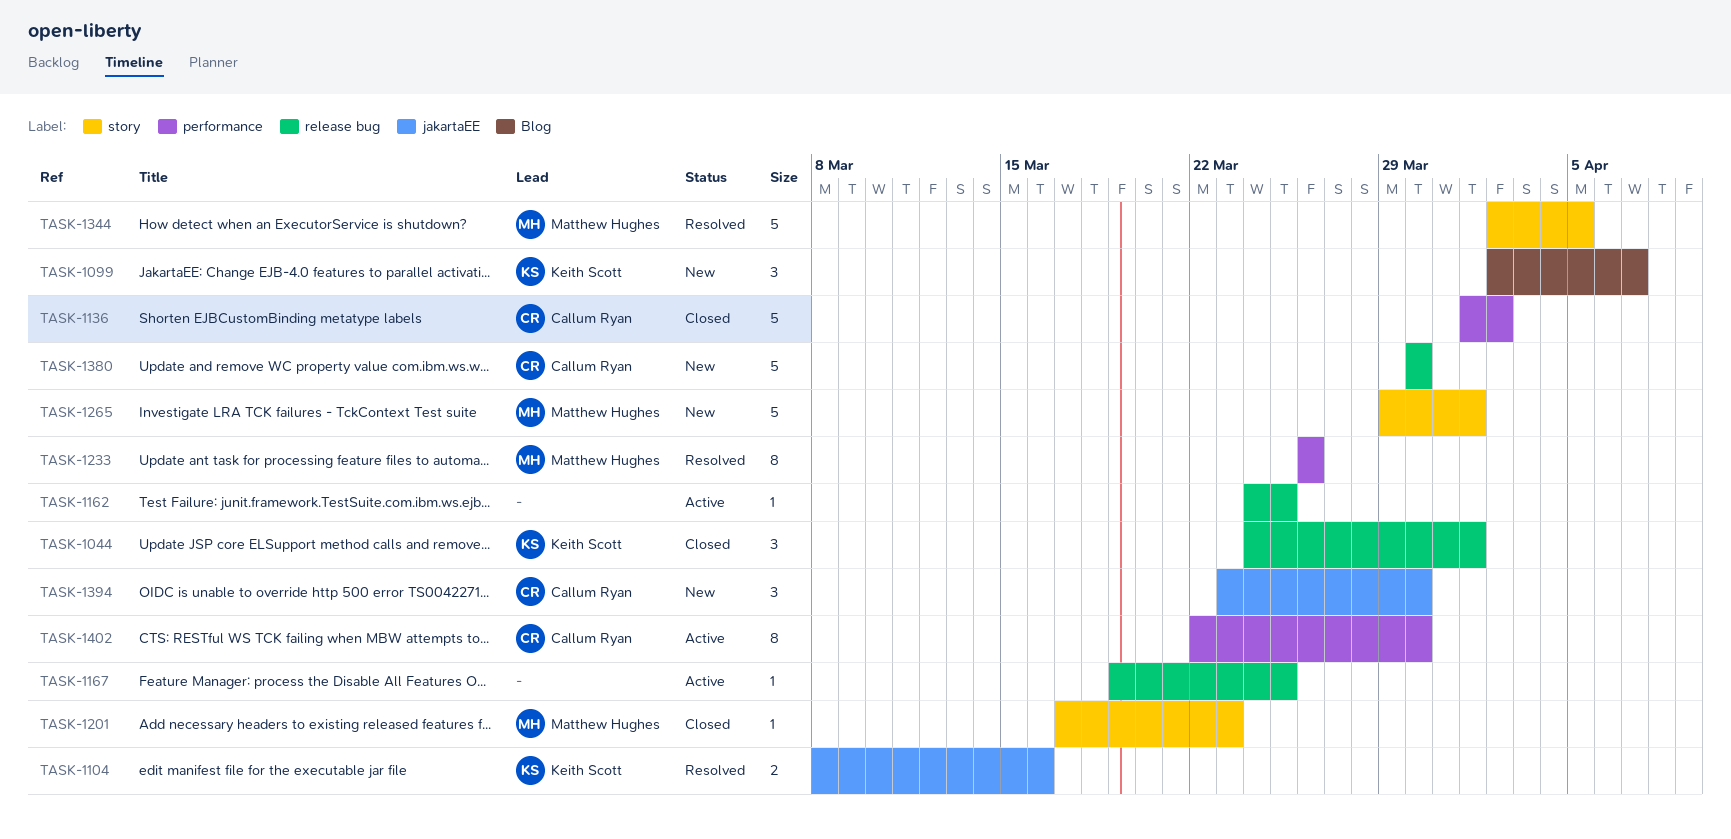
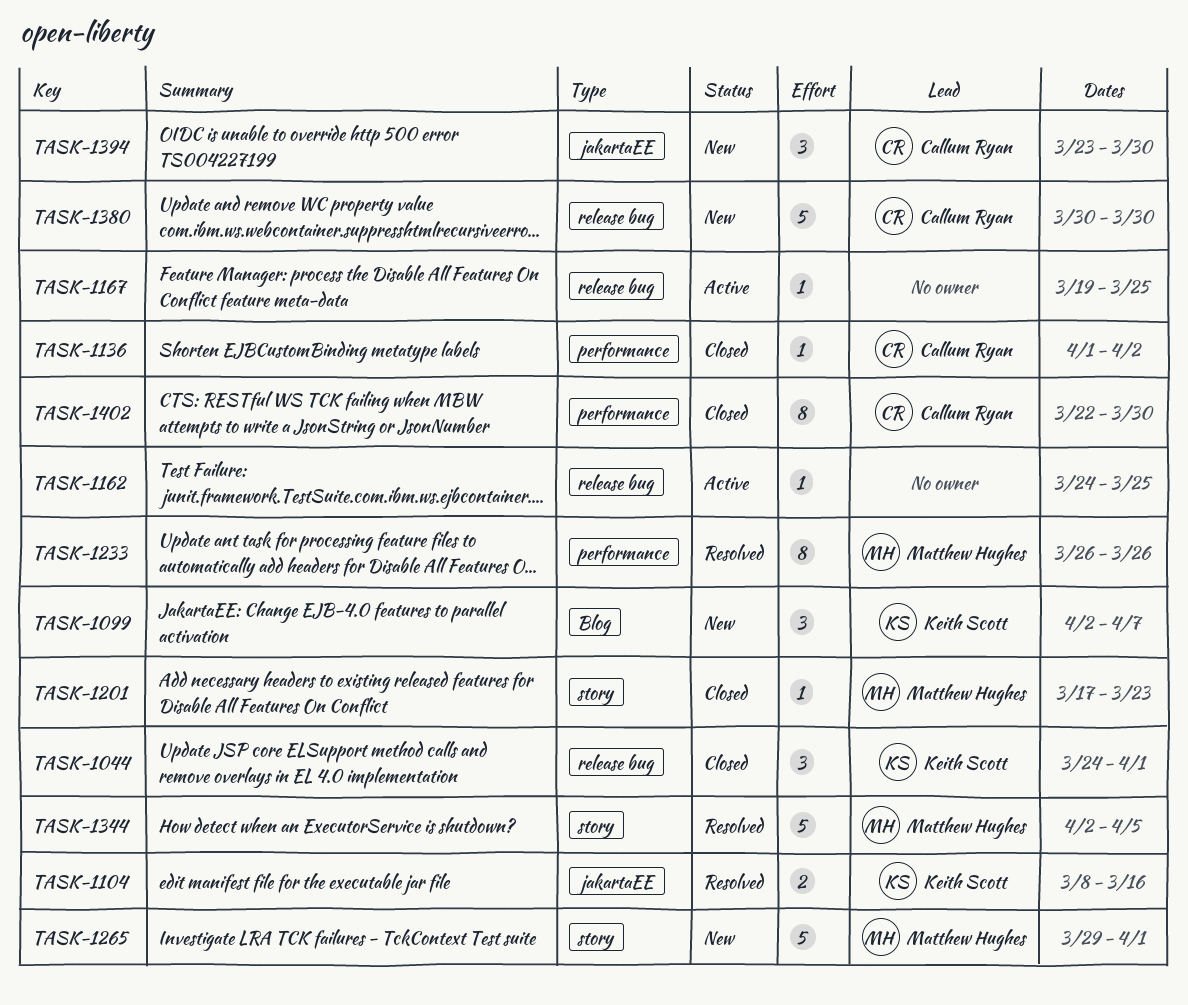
TASK-1136, estimate: 5 -> 1
TASK-1402, status: Active -> Closed

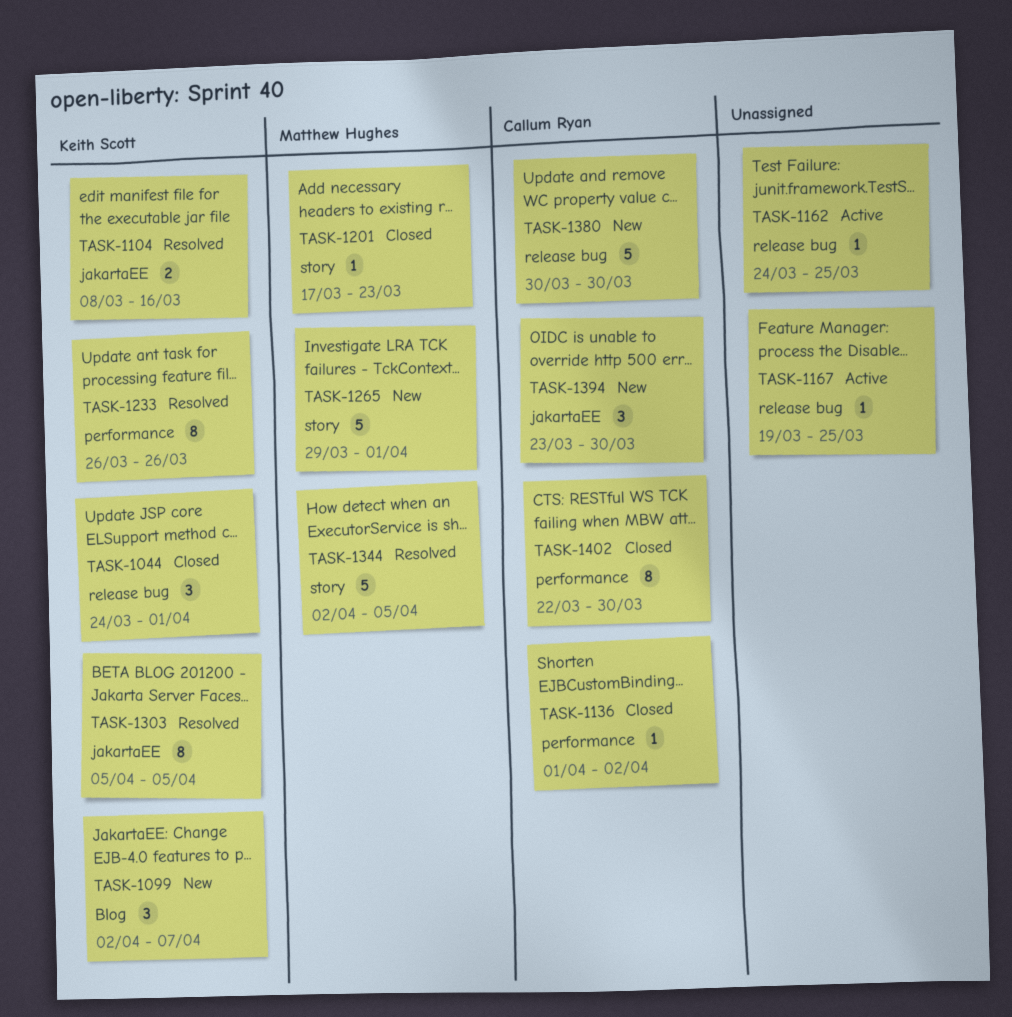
TASK-1233, owner: Matthew Hughes -> Keith Scott
TASK-1303: none -> present

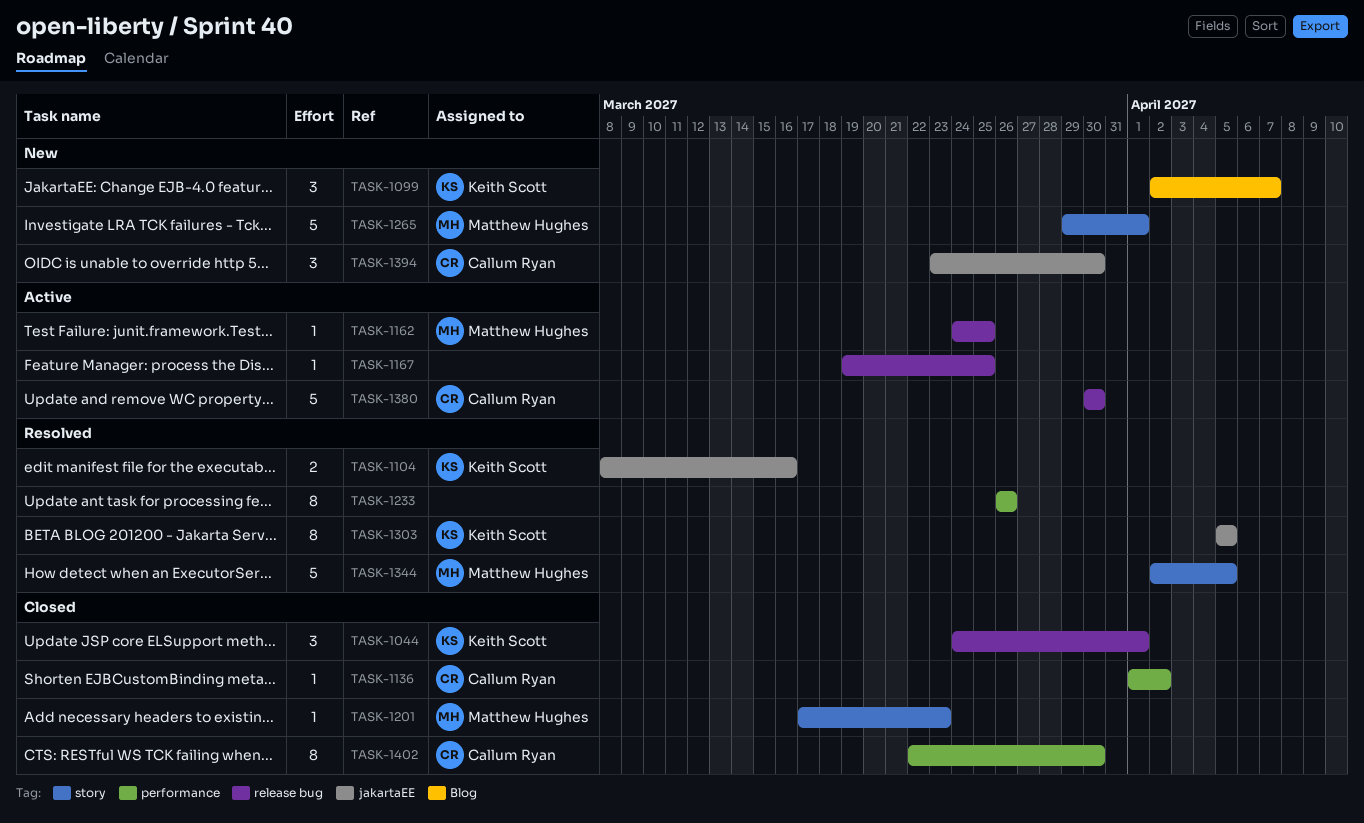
TASK-1162, owner: none -> Matthew Hughes
TASK-1233, owner: Keith Scott -> none
TASK-1380, status: New -> Active

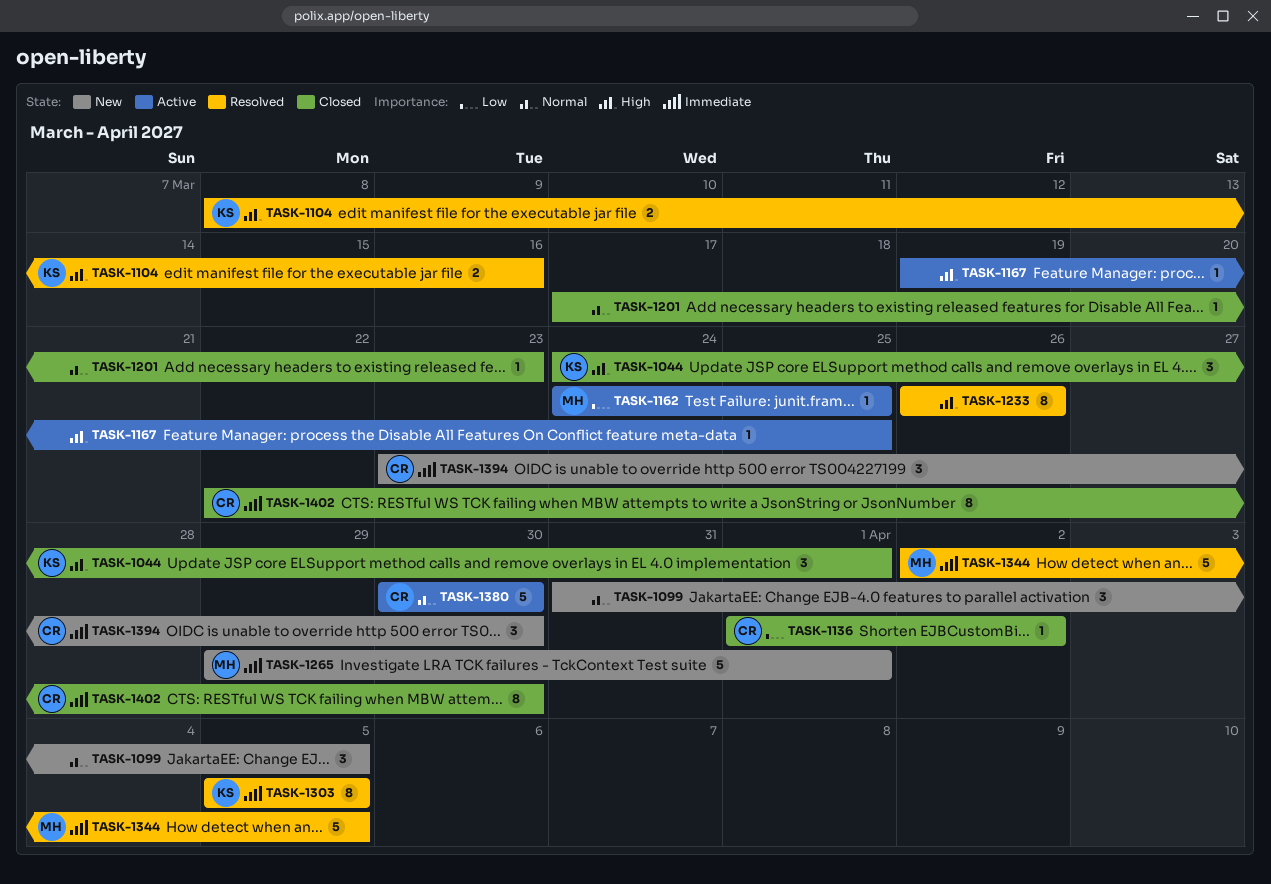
TASK-1099, owner: Keith Scott -> none
TASK-1099, start: Apr 2 -> Mar 31
TASK-1099, due: Apr 7 -> Apr 5
TASK-1201, owner: Matthew Hughes -> none

